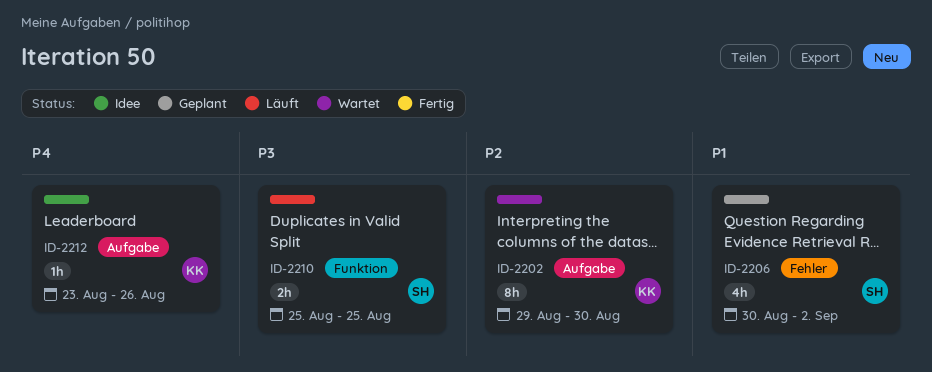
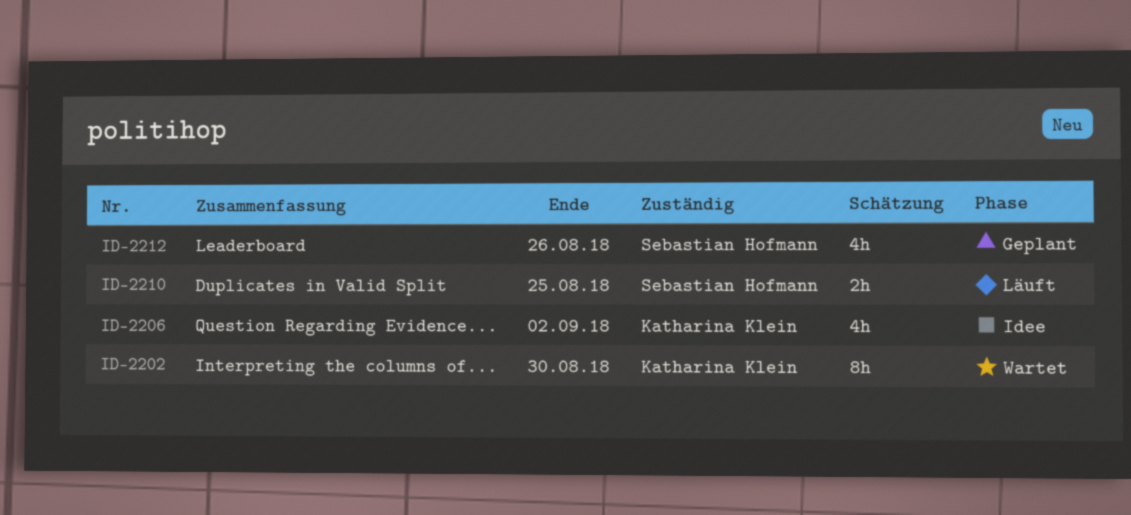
ID-2206, status: Geplant -> Idee
ID-2206, owner: Sebastian Hofmann -> Katharina Klein
ID-2212, status: Idee -> Geplant
ID-2212, owner: Katharina Klein -> Sebastian Hofmann
ID-2212, estimate: 1h -> 4h

